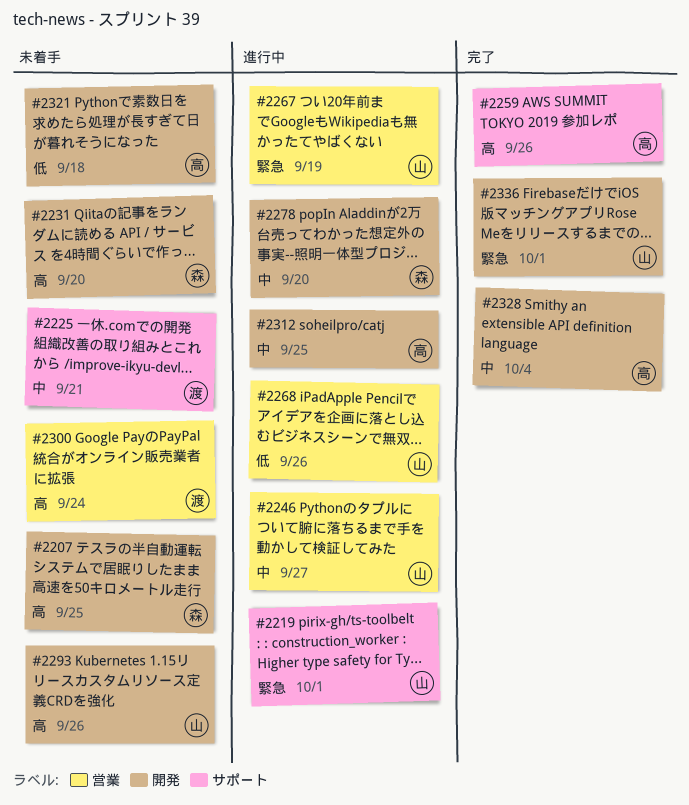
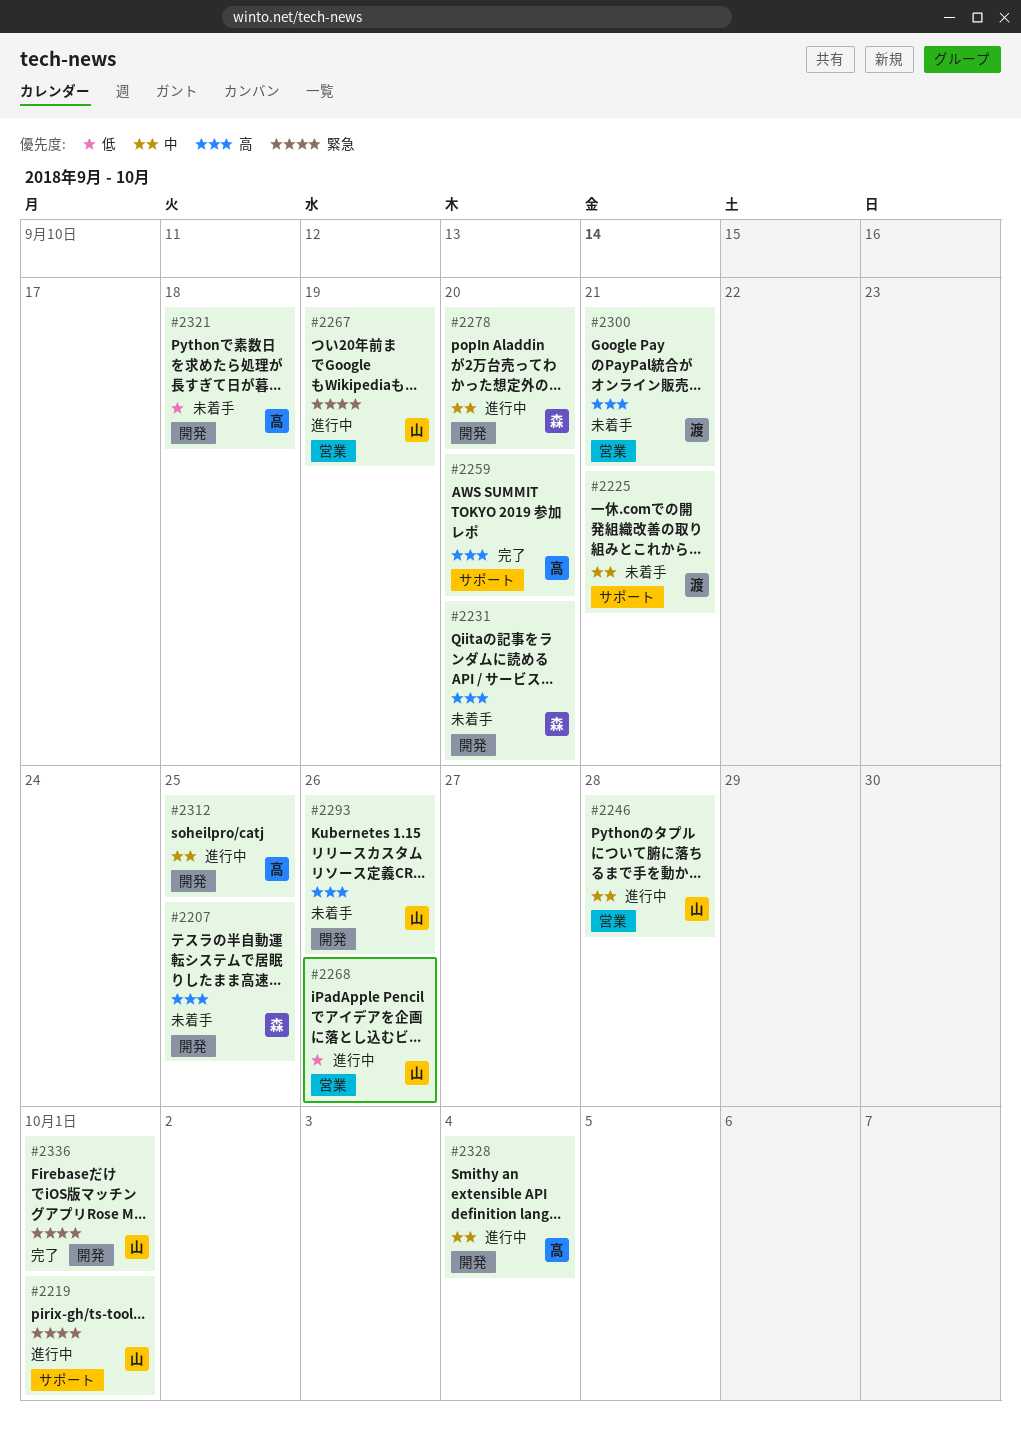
#2246, due: Sep 27 -> Sep 28
#2259, due: Sep 26 -> Sep 20
#2300, due: Sep 24 -> Sep 21
#2328, status: 完了 -> 進行中

